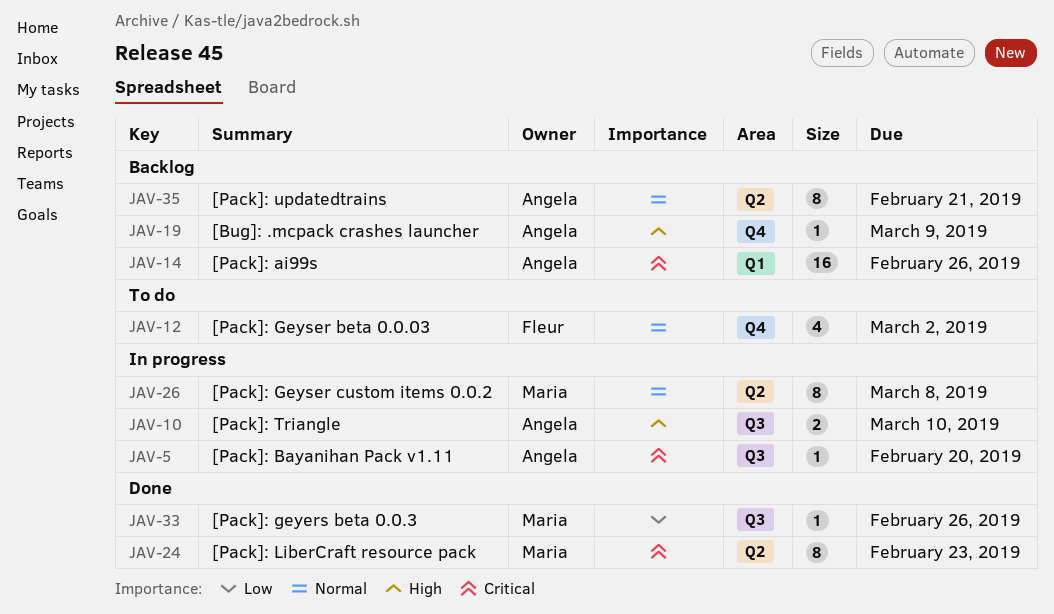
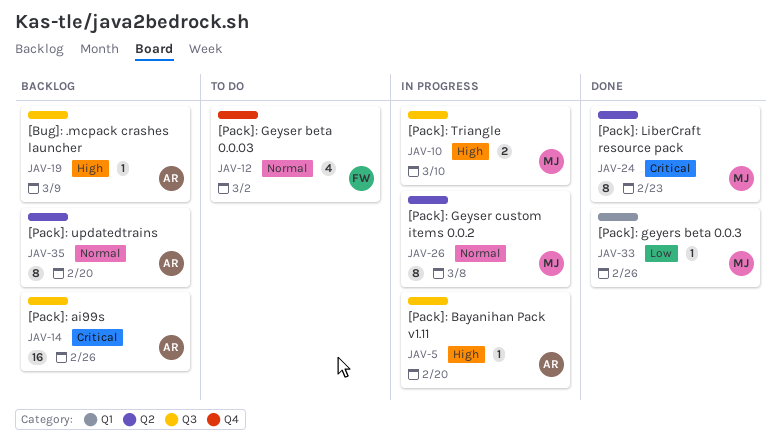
JAV-5, priority: Critical -> High
JAV-10, owner: Angela -> Maria
JAV-14, label: Q1 -> Q3
JAV-19, label: Q4 -> Q3
JAV-33, label: Q3 -> Q1
JAV-35, due: Feb 21 -> Feb 20

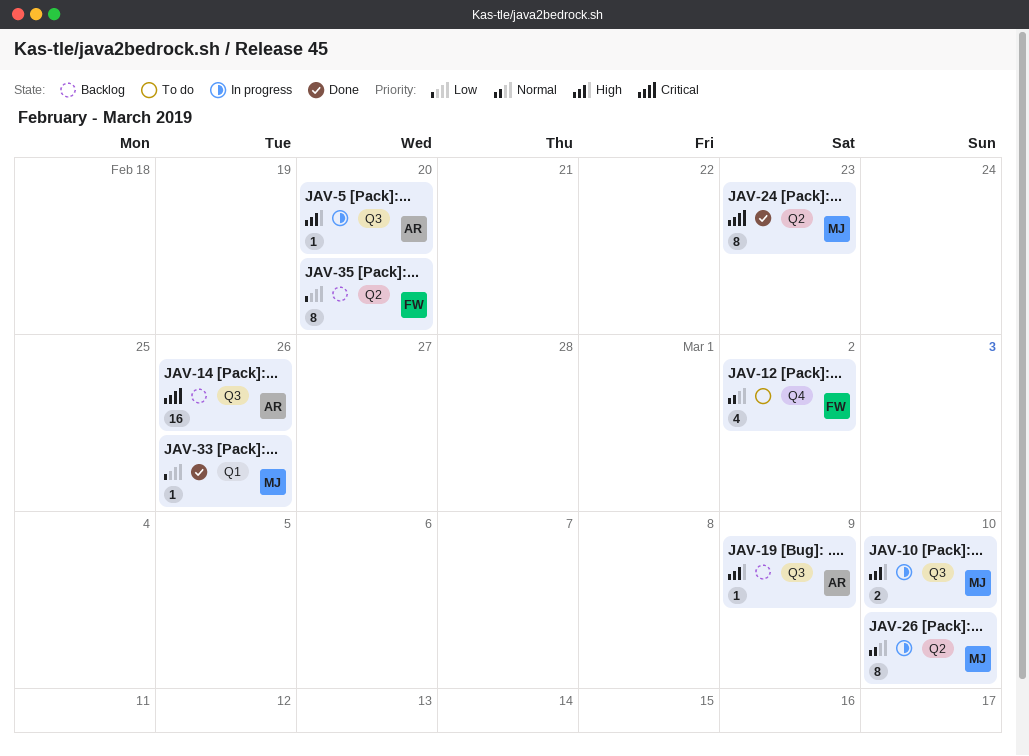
JAV-26, due: Mar 8 -> Mar 10
JAV-35, owner: AR -> FW
JAV-35, priority: Normal -> Low

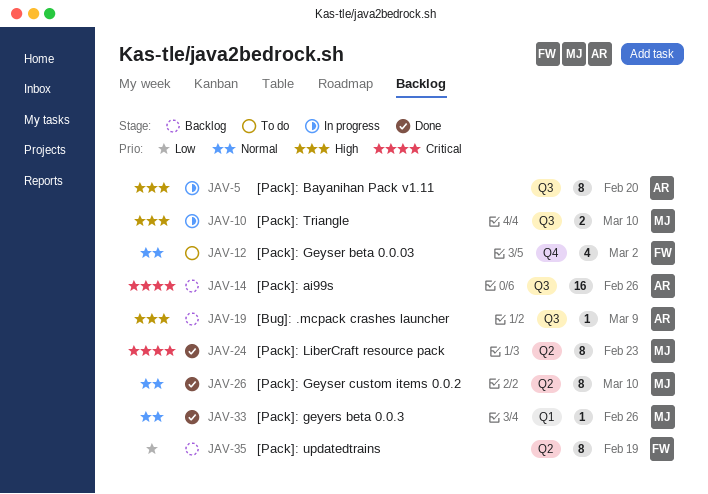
JAV-5, estimate: 1 -> 8
JAV-26, status: In progress -> Done
JAV-33, priority: Low -> Normal
JAV-35, due: Feb 20 -> Feb 19

